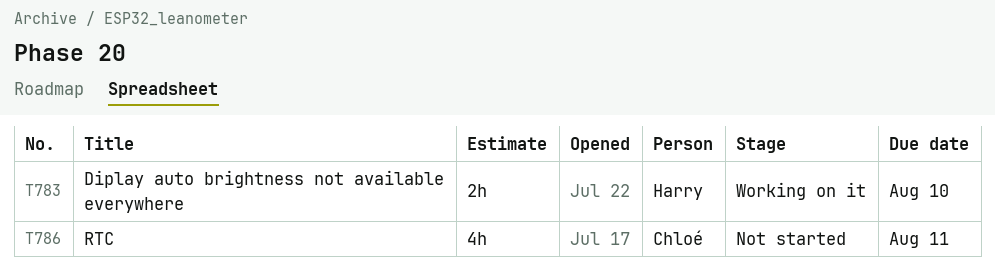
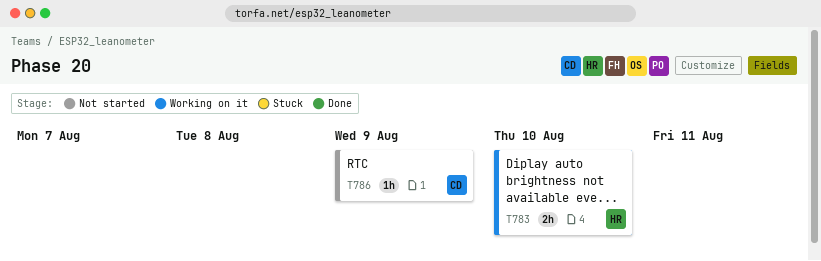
T786, estimate: 4h -> 1h
T786, due: Aug 11 -> Aug 9

